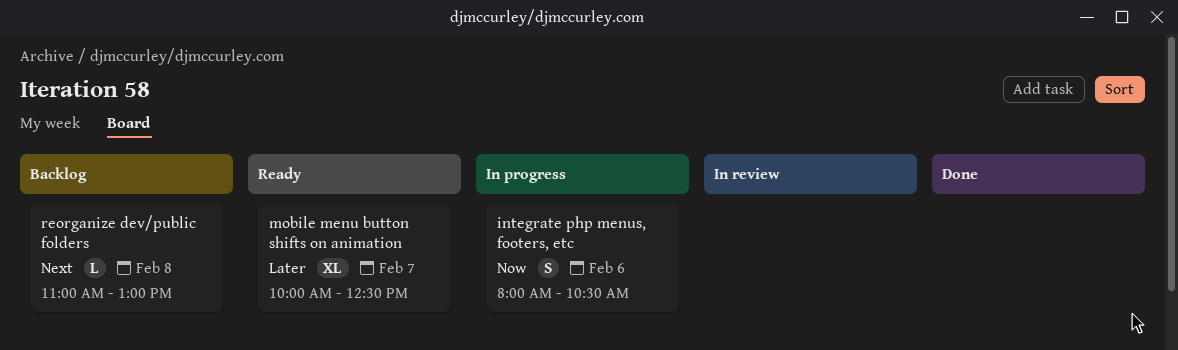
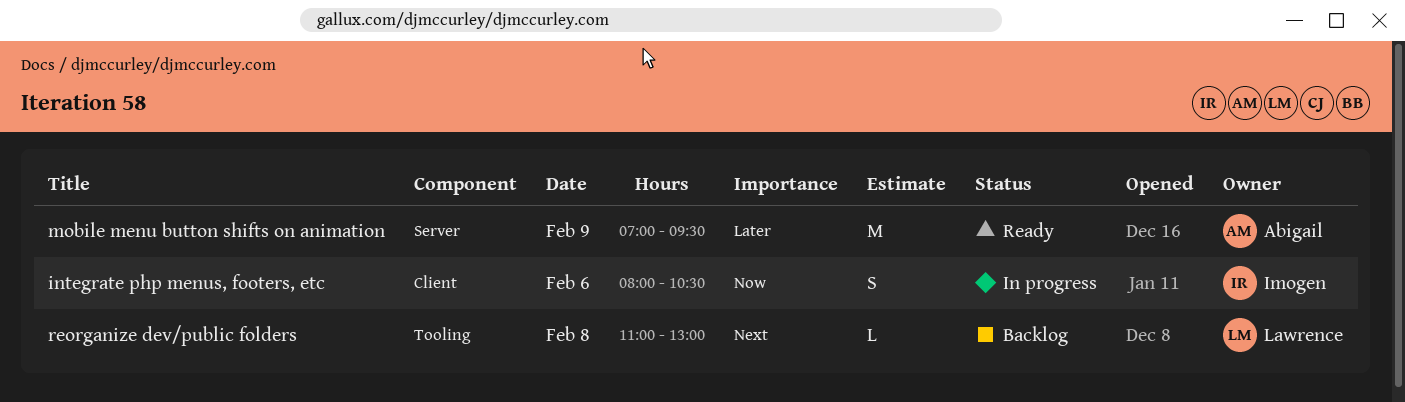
mobile menu button shifts on animation, estimate: XL -> M
mobile menu button shifts on animation, day: Feb 7 -> Feb 9
mobile menu button shifts on animation, begins: 10:00 -> 07:00
mobile menu button shifts on animation, ends: 12:30 -> 09:30

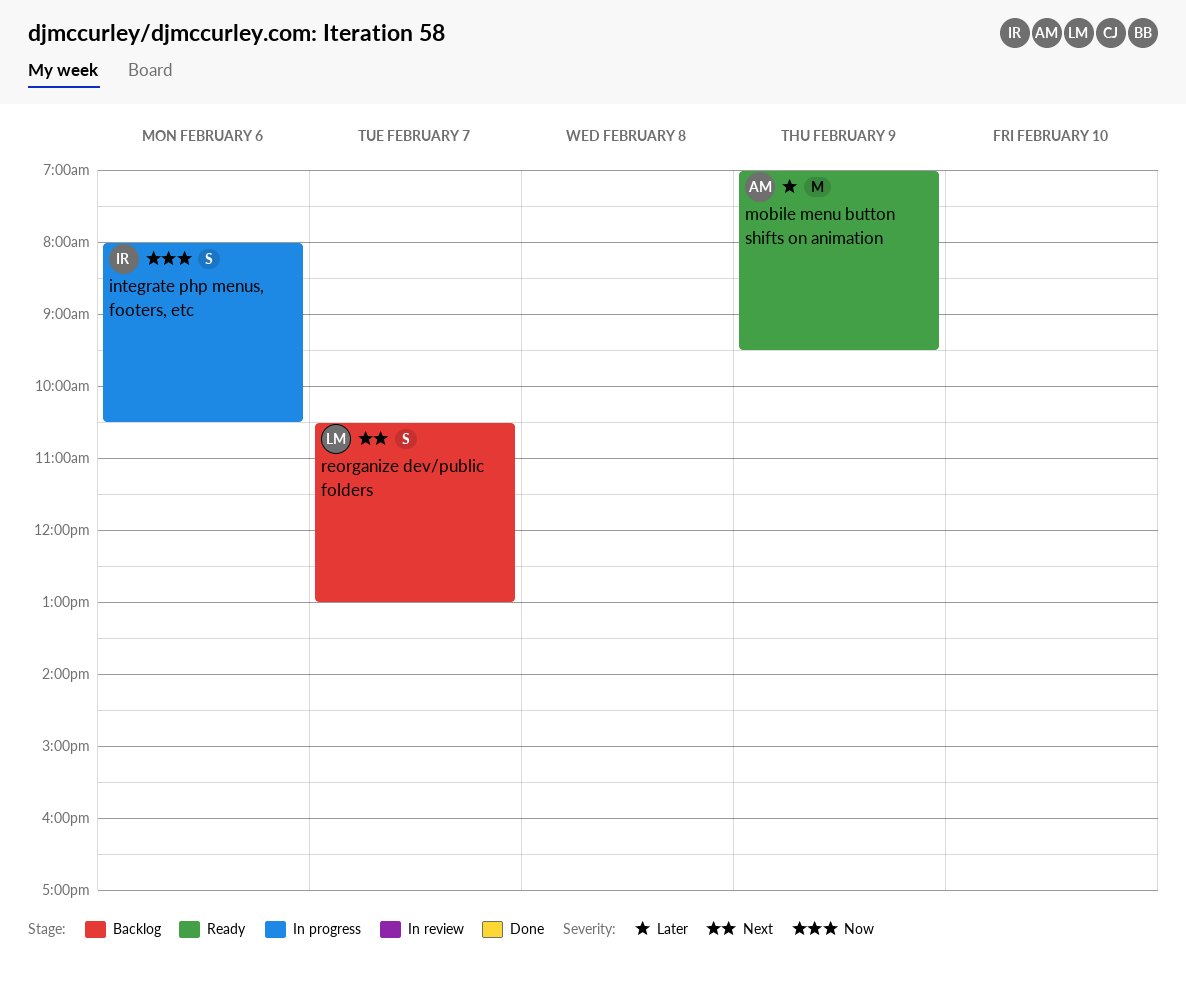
reorganize dev/public folders, estimate: L -> S
reorganize dev/public folders, day: Feb 8 -> Feb 7
reorganize dev/public folders, begins: 11:00 -> 10:30

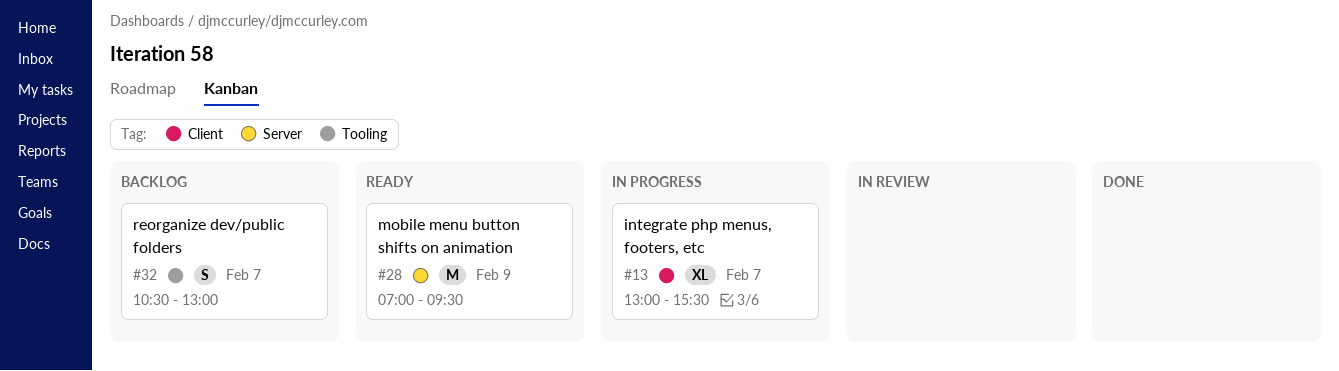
integrate php menus, footers, etc, estimate: S -> XL
integrate php menus, footers, etc, day: Feb 6 -> Feb 7
integrate php menus, footers, etc, begins: 08:00 -> 13:00
integrate php menus, footers, etc, ends: 10:30 -> 15:30

